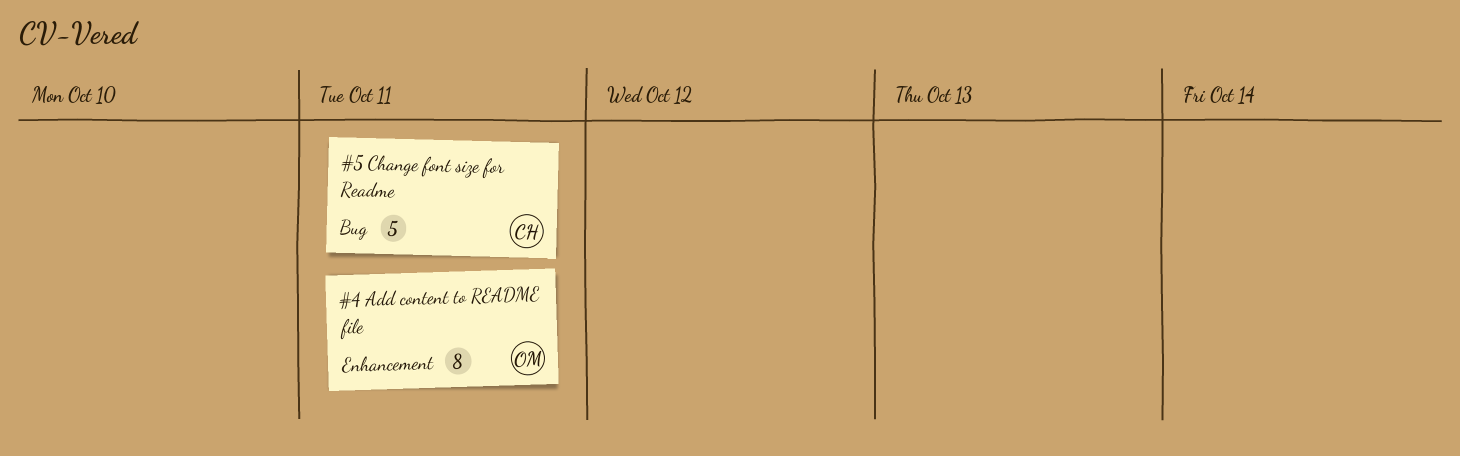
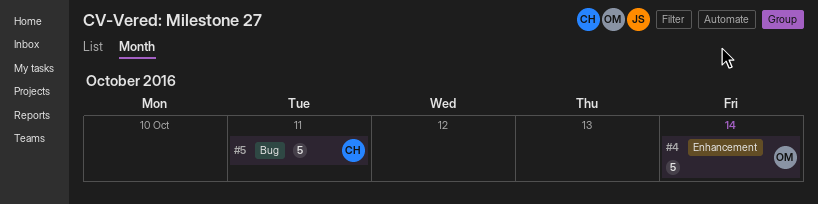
#4, estimate: 8 -> 5
#4, due: Oct 11 -> Oct 14

